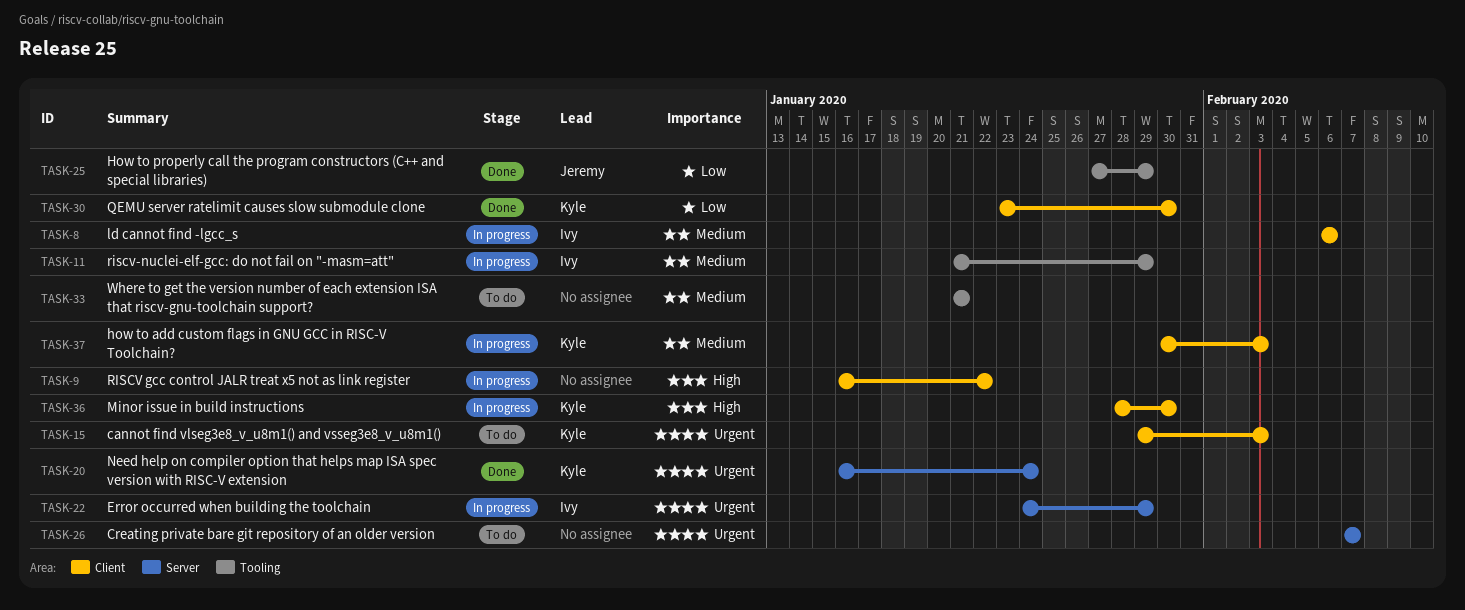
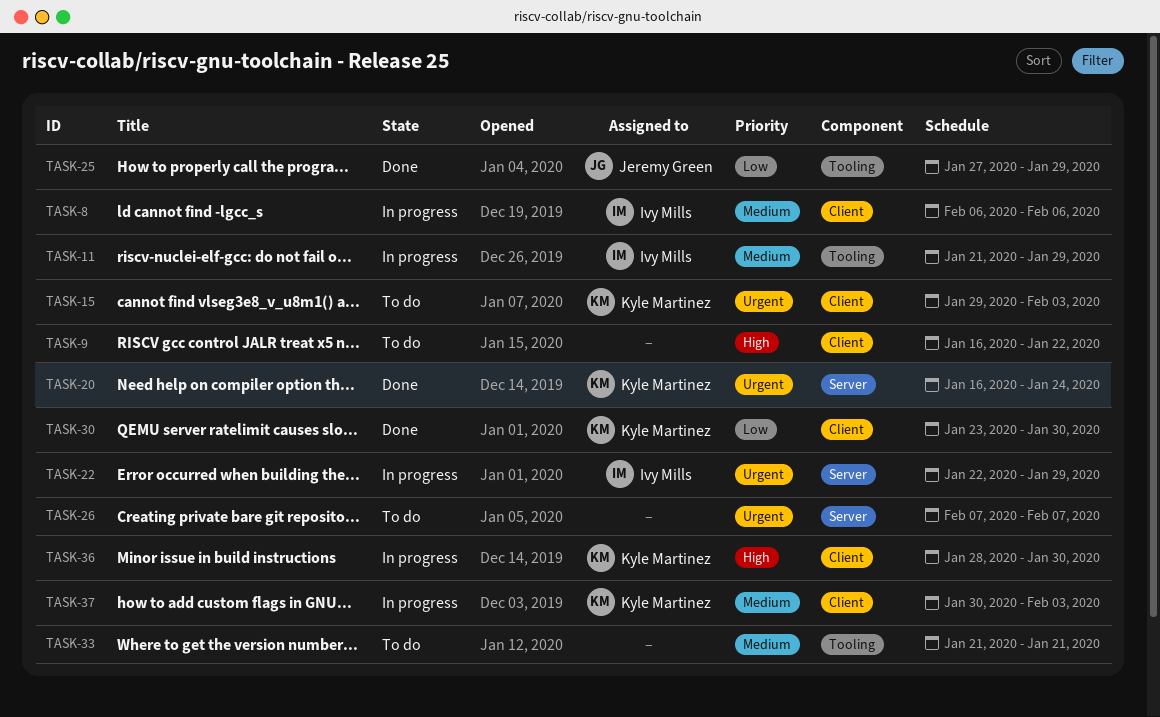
TASK-9, status: In progress -> To do
TASK-22, start: Jan 24 -> Jan 22

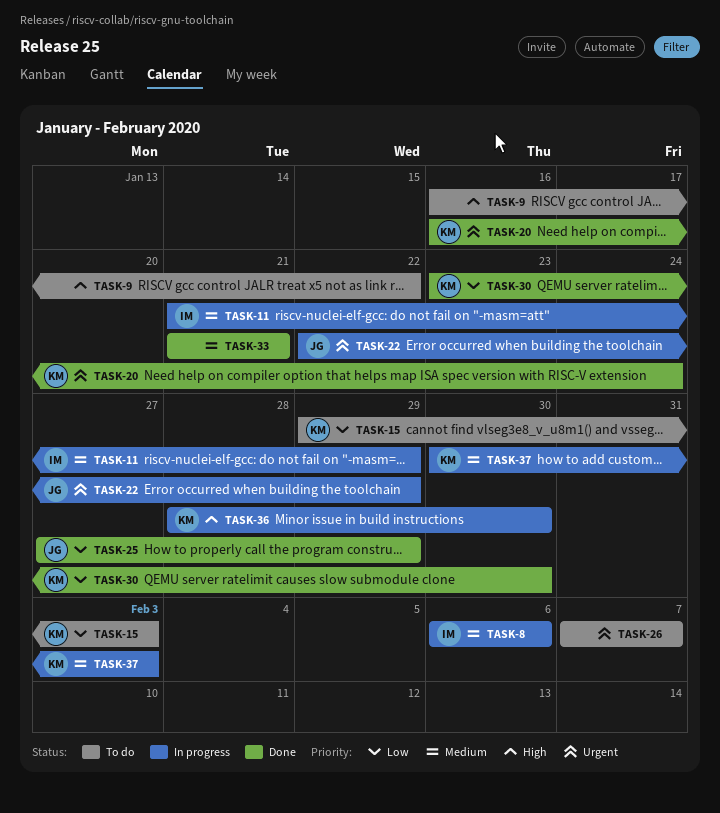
TASK-15, priority: Urgent -> Low
TASK-22, owner: Ivy Mills -> Jeremy Green
TASK-33, status: To do -> Done

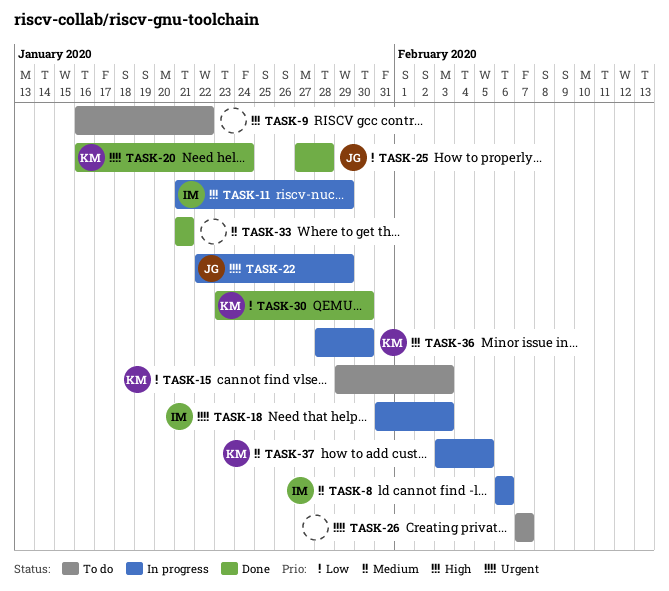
TASK-11, priority: Medium -> High
TASK-18: none -> present
TASK-25, due: Jan 29 -> Jan 28
TASK-37, start: Jan 30 -> Feb 3
TASK-37, due: Feb 3 -> Feb 5

